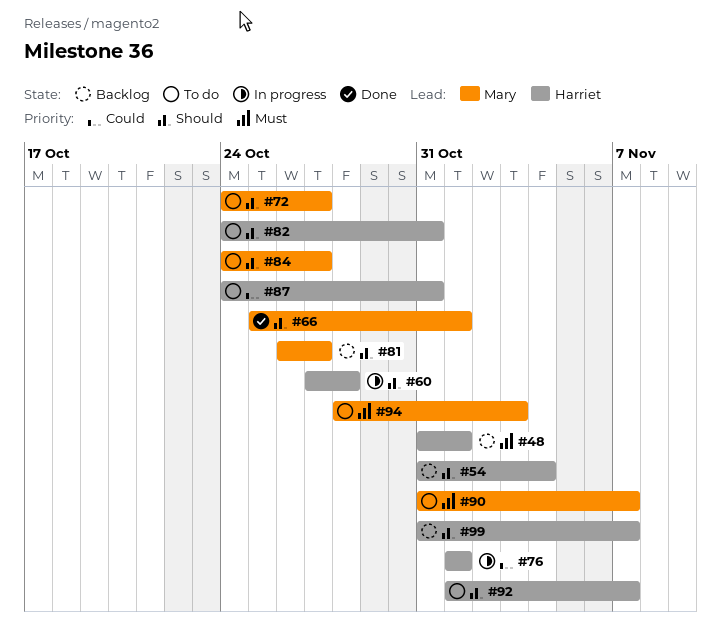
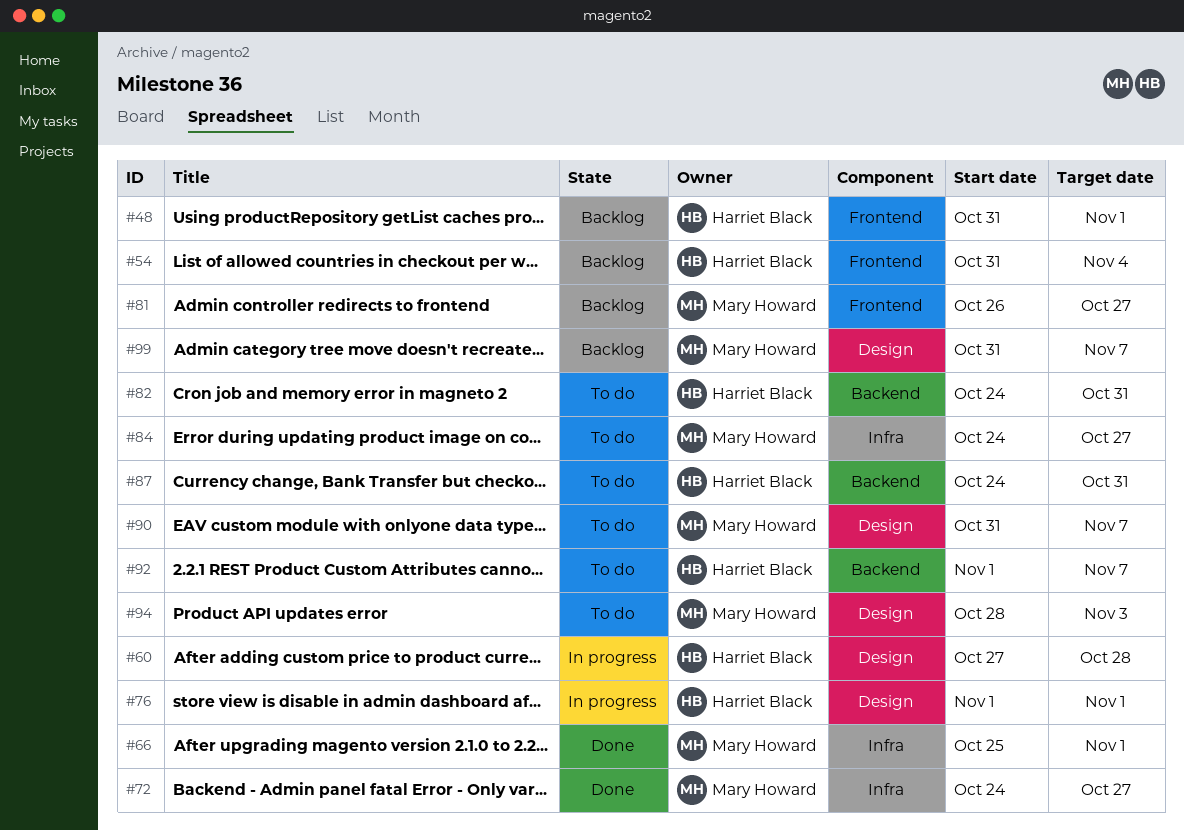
#72, status: To do -> Done
#99, owner: Harriet Black -> Mary Howard

